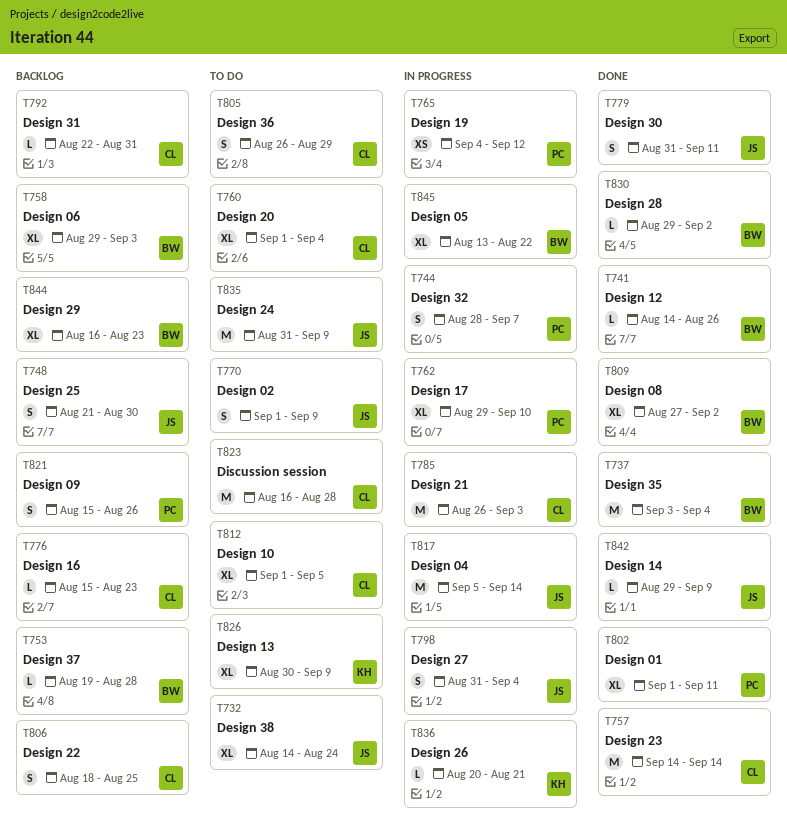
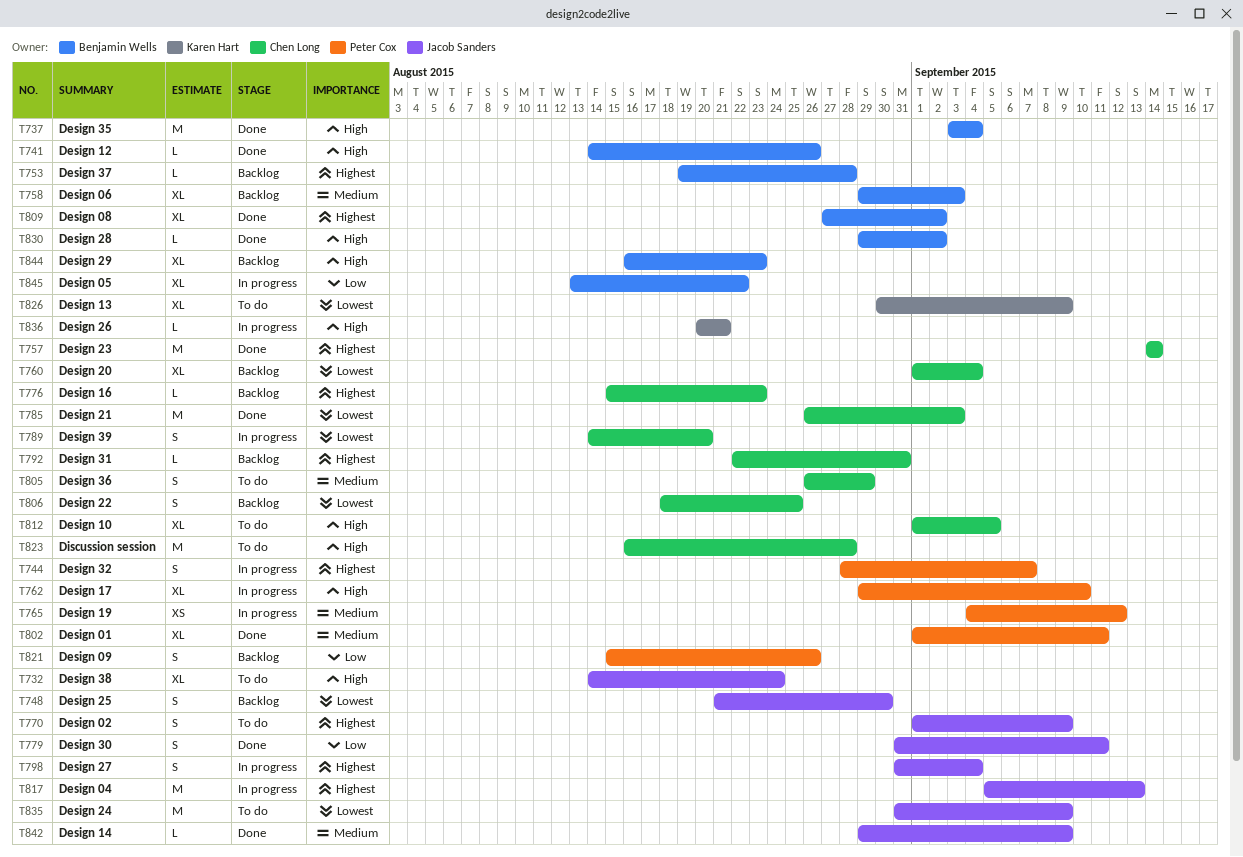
T760, status: To do -> Backlog
T785, status: In progress -> Done
T789: none -> present
T817, due: Sep 14 -> Sep 13

